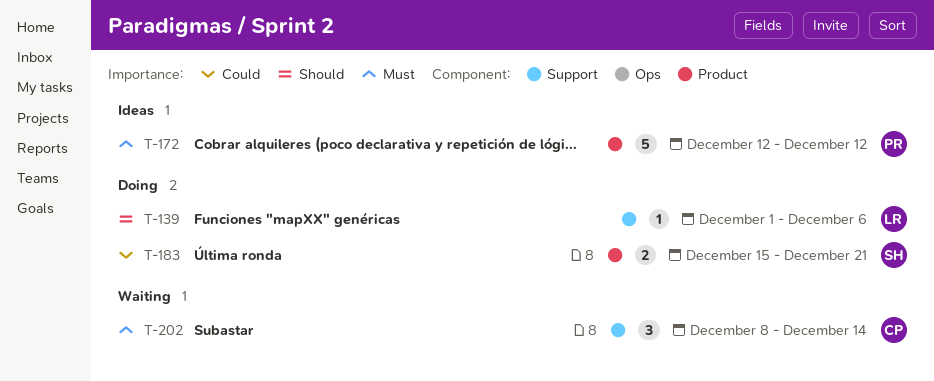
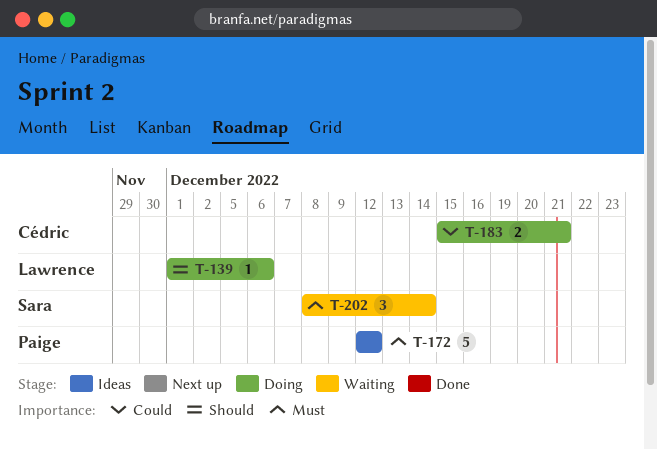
T-183, owner: Sara -> Cédric
T-202, owner: Cédric -> Sara

